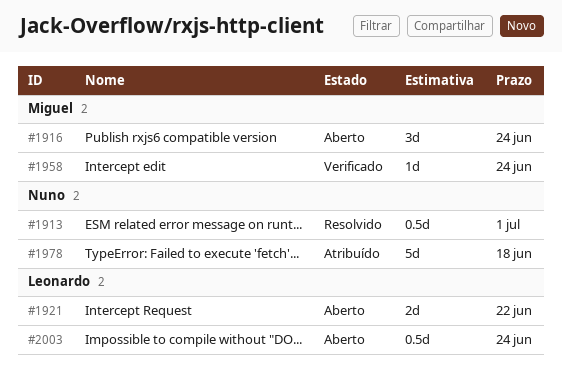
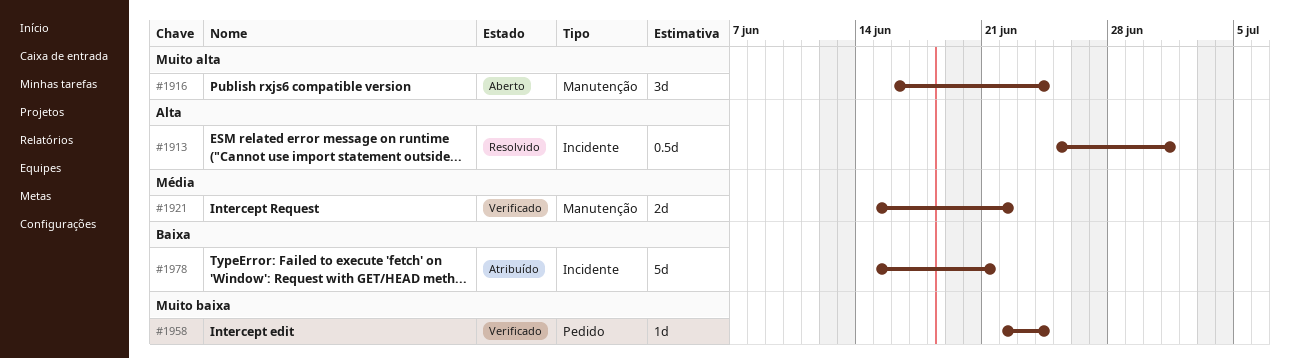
#1921, status: Aberto -> Verificado
#1978, due: Jun 18 -> Jun 21
#2003: present -> none

